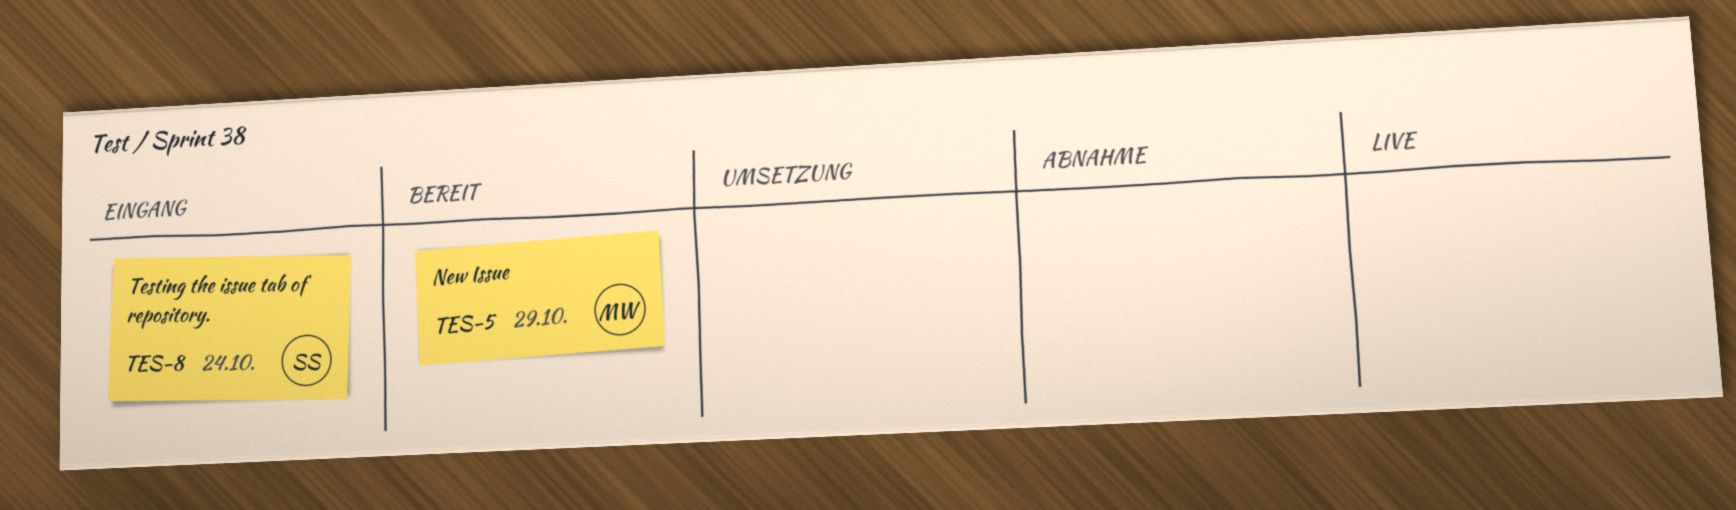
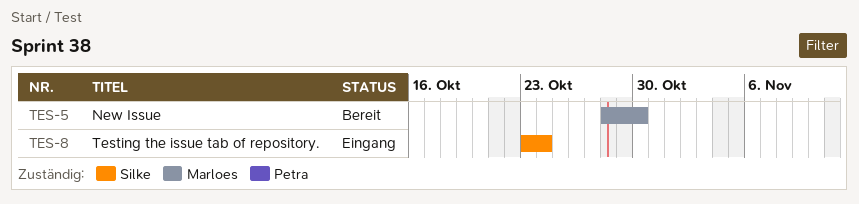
TES-5, due: Oct 29 -> Oct 30

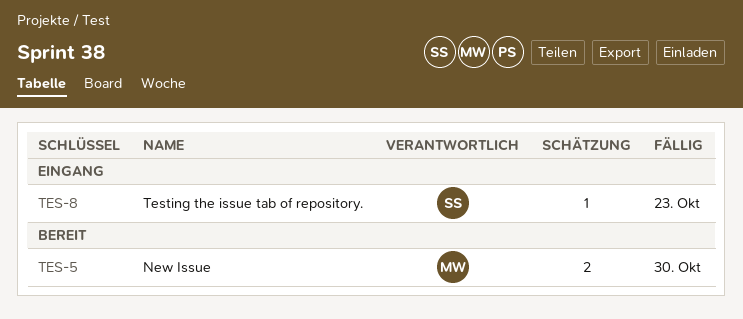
TES-8, due: Oct 24 -> Oct 23

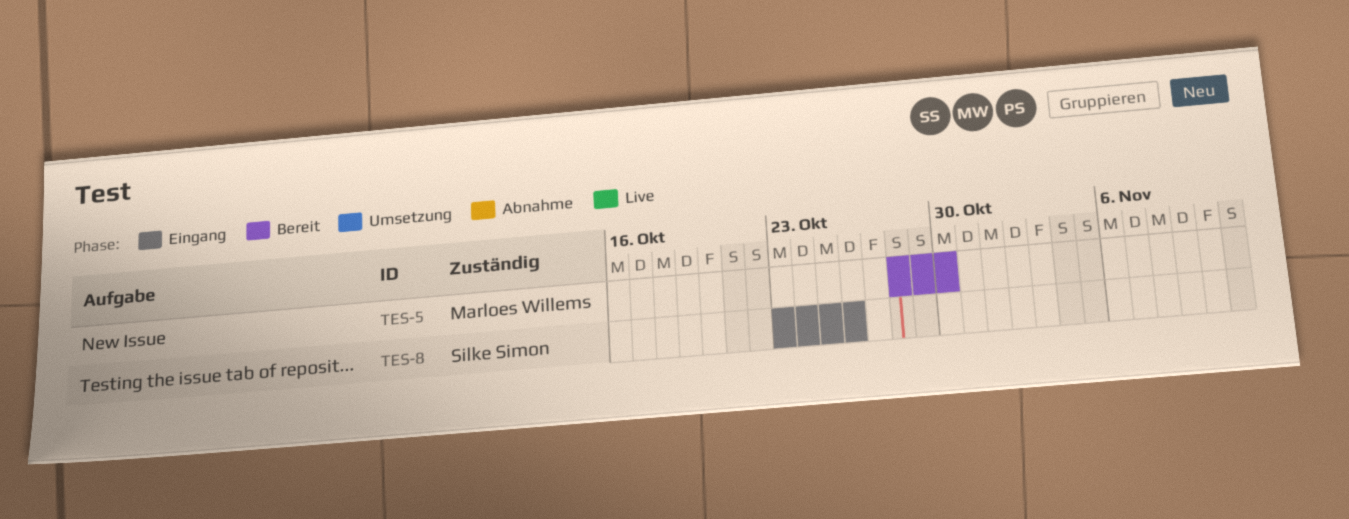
TES-8, due: Oct 23 -> Oct 26

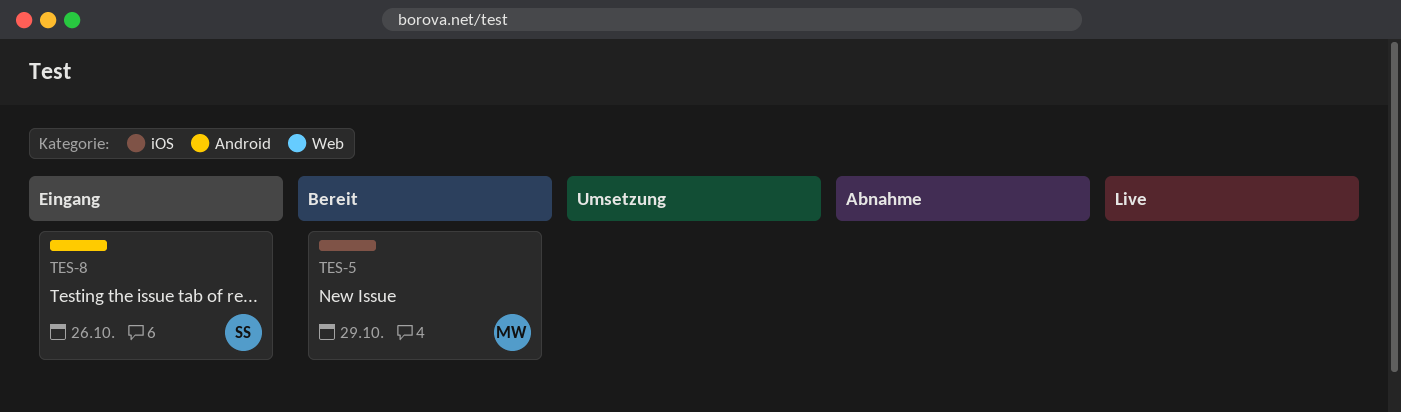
TES-5, due: Oct 30 -> Oct 29

